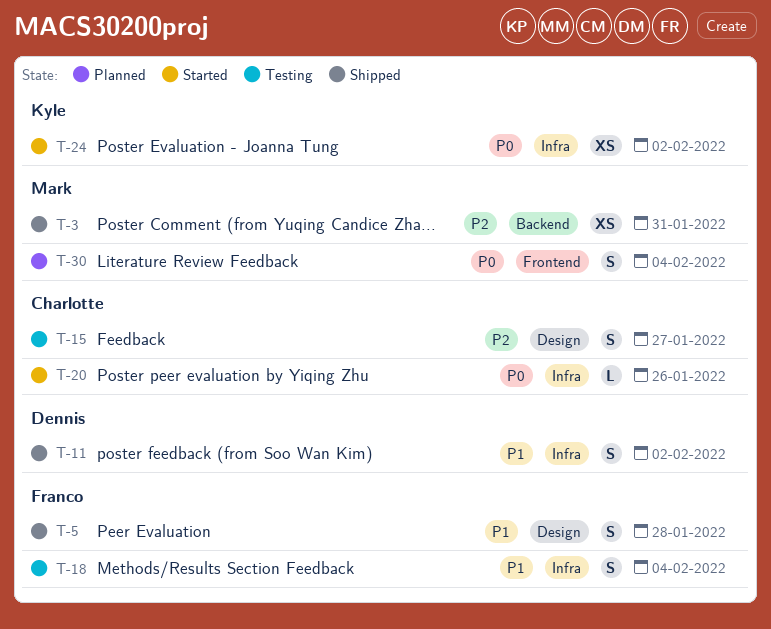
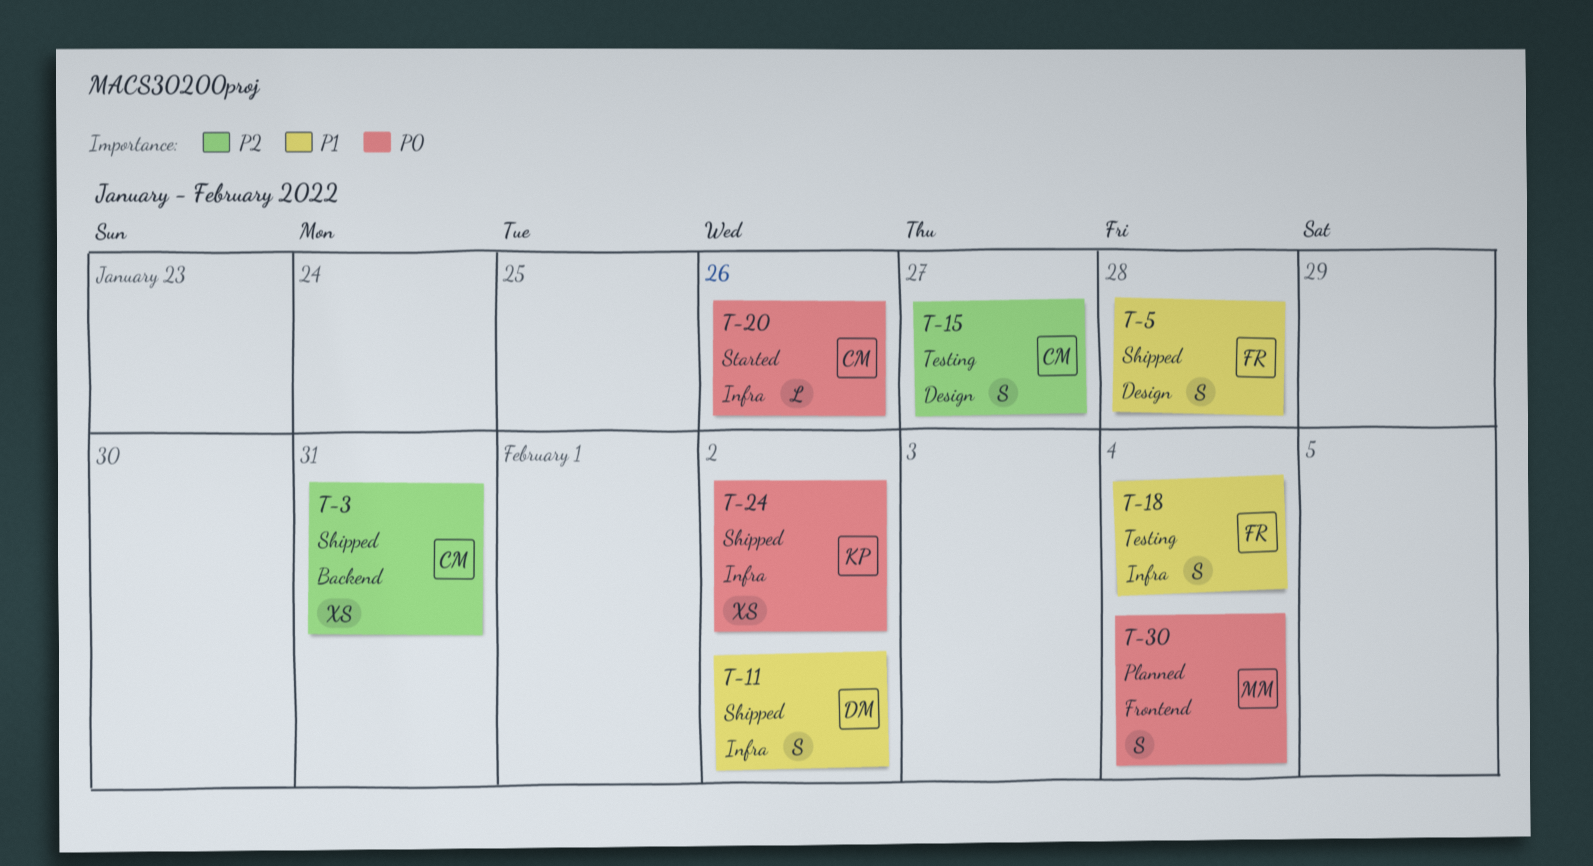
T-3, owner: Mark -> Charlotte
T-24, status: Started -> Shipped

